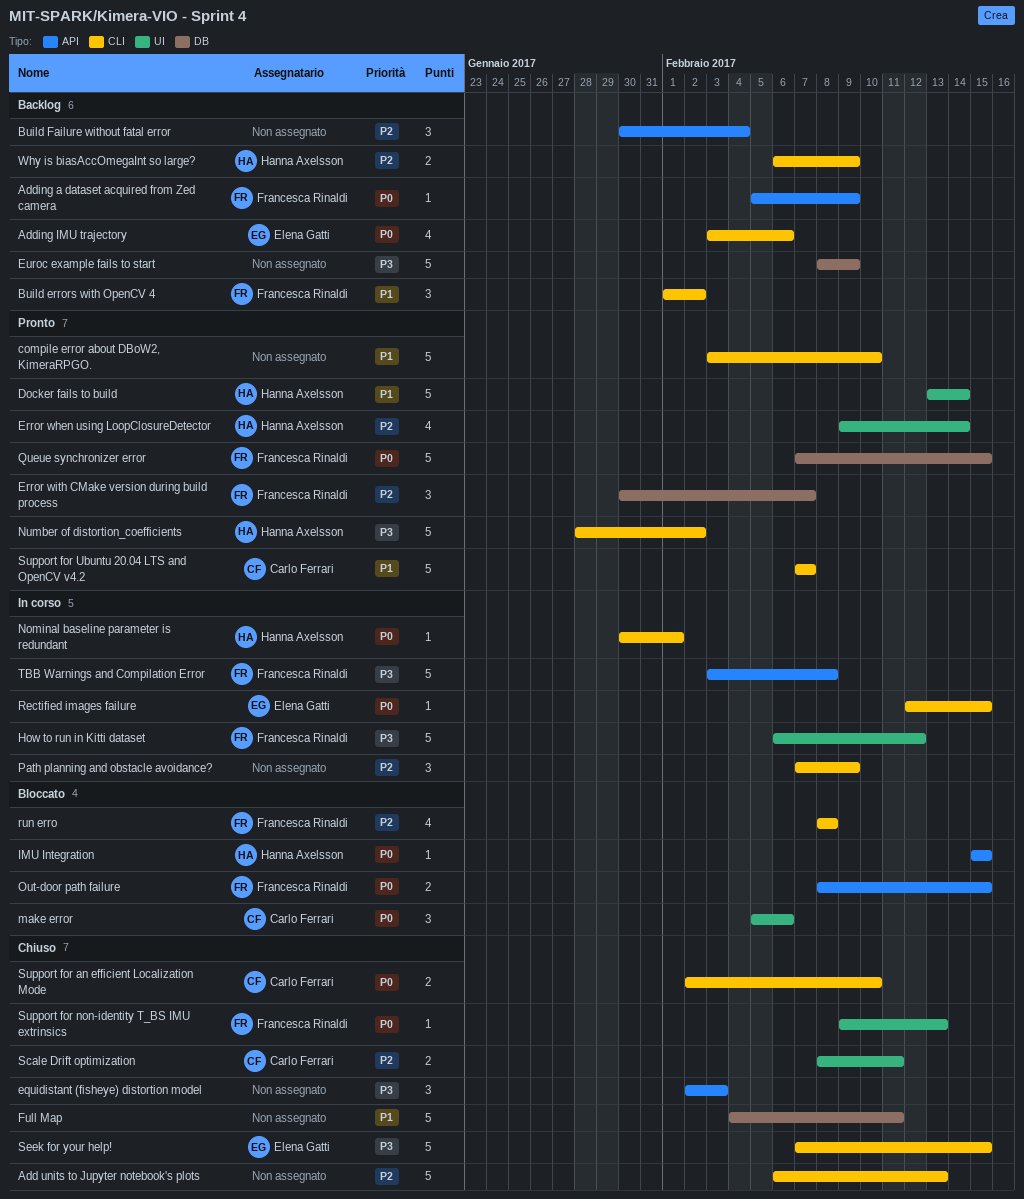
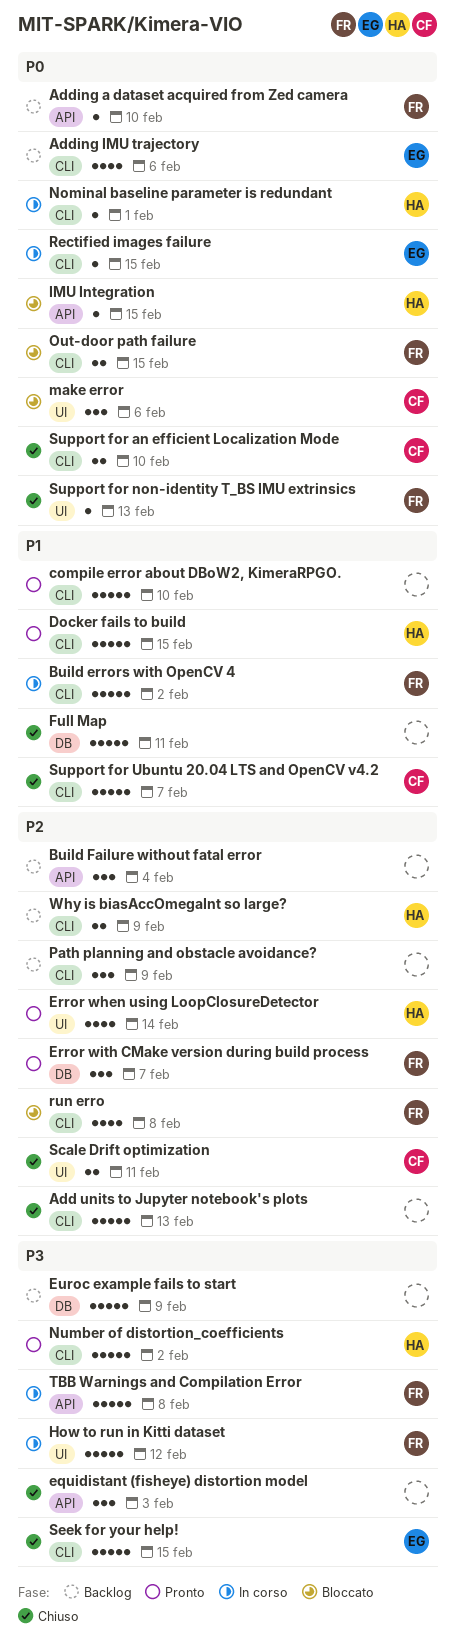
Adding a dataset acquired from Zed camera, due: Feb 9 -> Feb 10
Build errors with OpenCV 4, status: Backlog -> In corso
Build errors with OpenCV 4, estimate: 3 -> 5
Docker fails to build, label: UI -> CLI
Docker fails to build, due: Feb 14 -> Feb 15
Out-door path failure, label: API -> CLI
Path planning and obstacle avoidance?, status: In corso -> Backlog
Queue synchronizer error: present -> none
Support for Ubuntu 20.04 LTS and OpenCV v4.2, status: Pronto -> Chiuso

